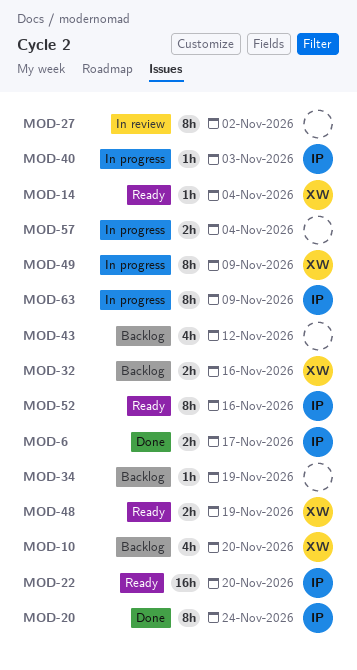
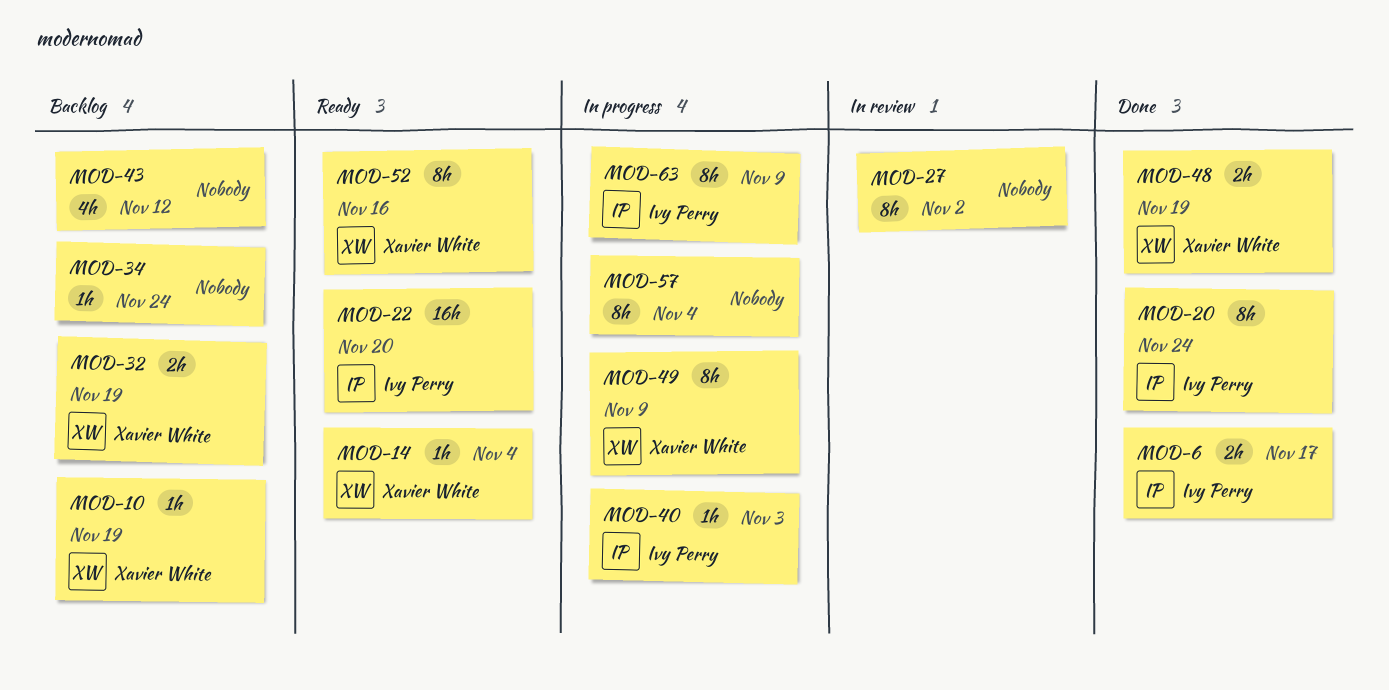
MOD-10, estimate: 4h -> 1h
MOD-10, due: Nov 20 -> Nov 19
MOD-32, due: Nov 16 -> Nov 19
MOD-34, due: Nov 19 -> Nov 24
MOD-48, status: Ready -> Done
MOD-52, owner: Ivy Perry -> Xavier White
MOD-57, estimate: 2h -> 8h

